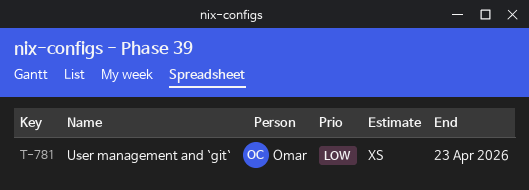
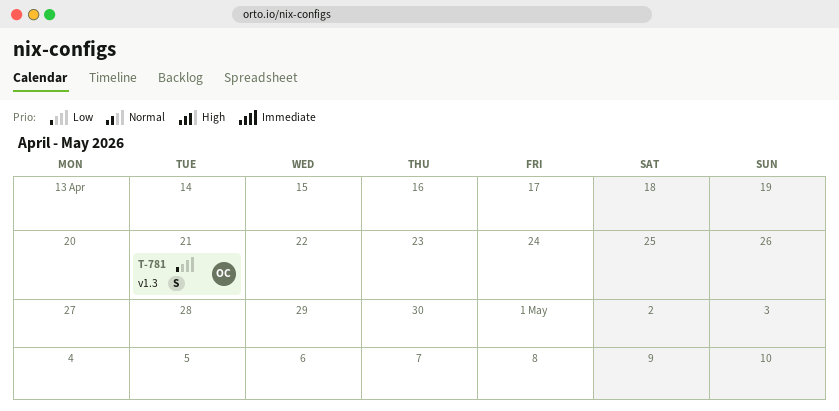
T-781, estimate: XS -> S
T-781, due: Apr 23 -> Apr 21

